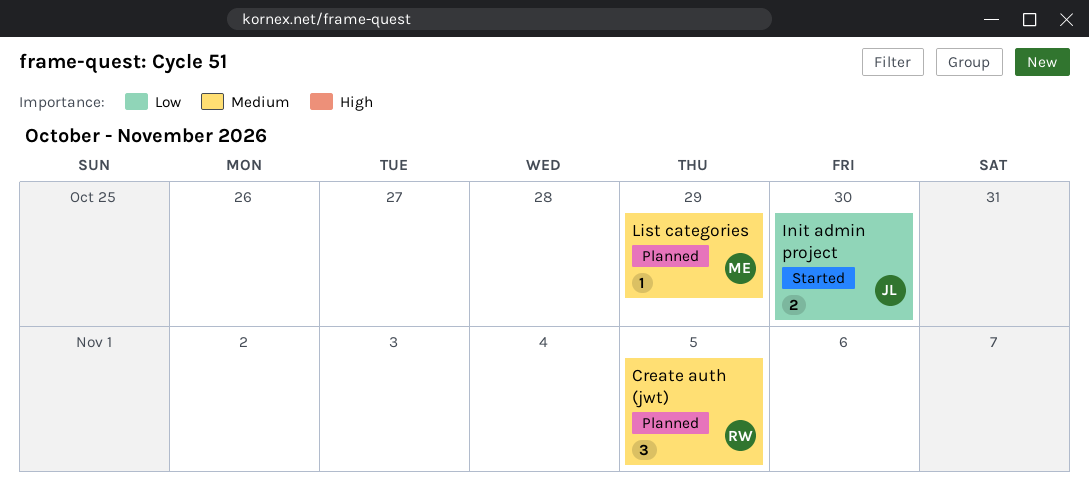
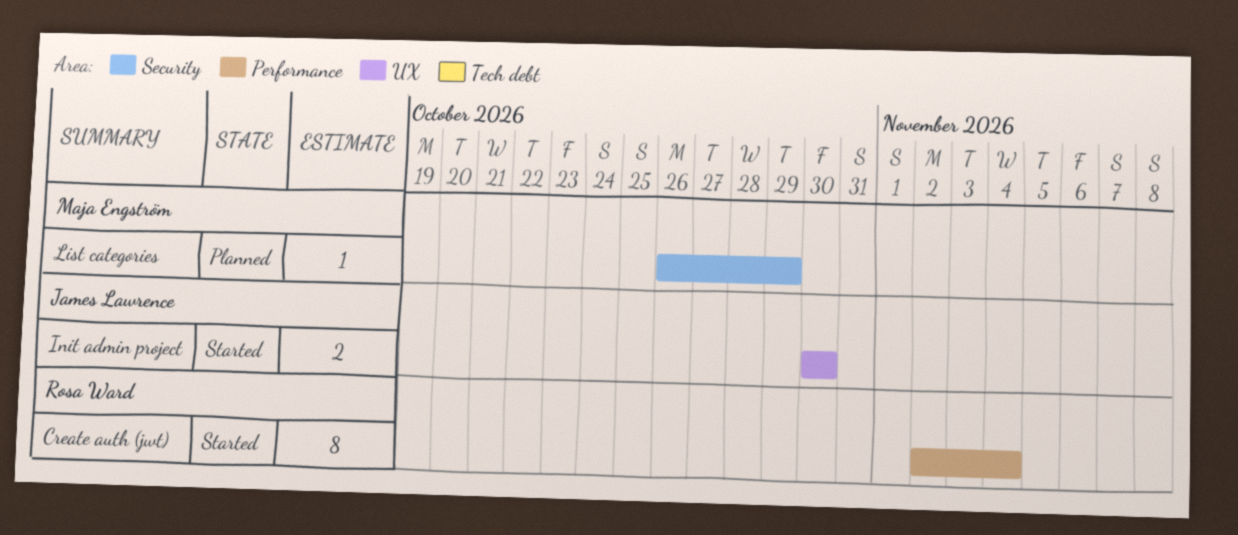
Create auth (jwt), status: Planned -> Started
Create auth (jwt), estimate: 3 -> 8
Create auth (jwt), due: Nov 5 -> Nov 4

